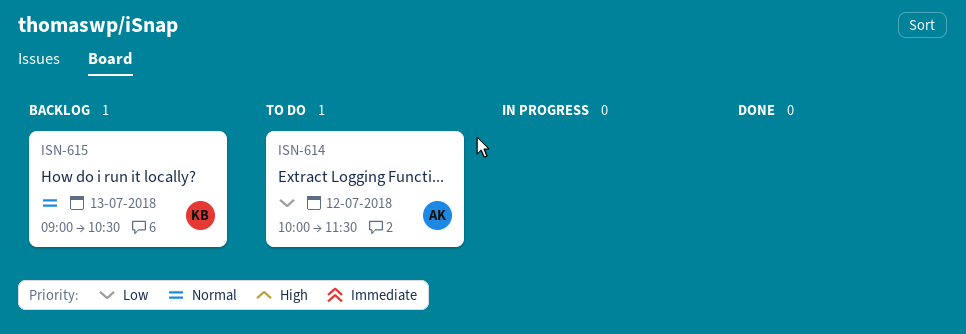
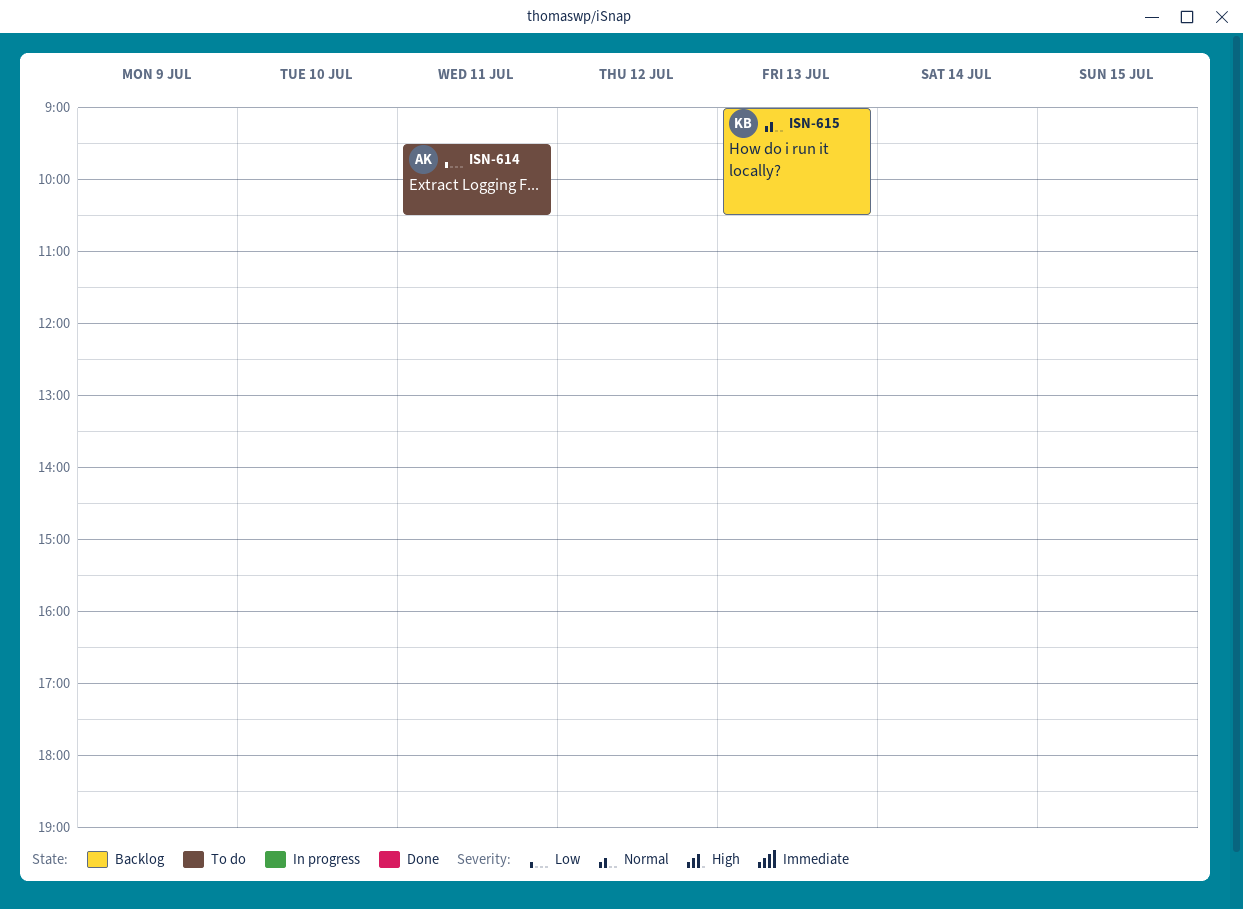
ISN-614, day: Jul 12 -> Jul 11
ISN-614, begins: 10:00 -> 09:30
ISN-614, ends: 11:30 -> 10:30

